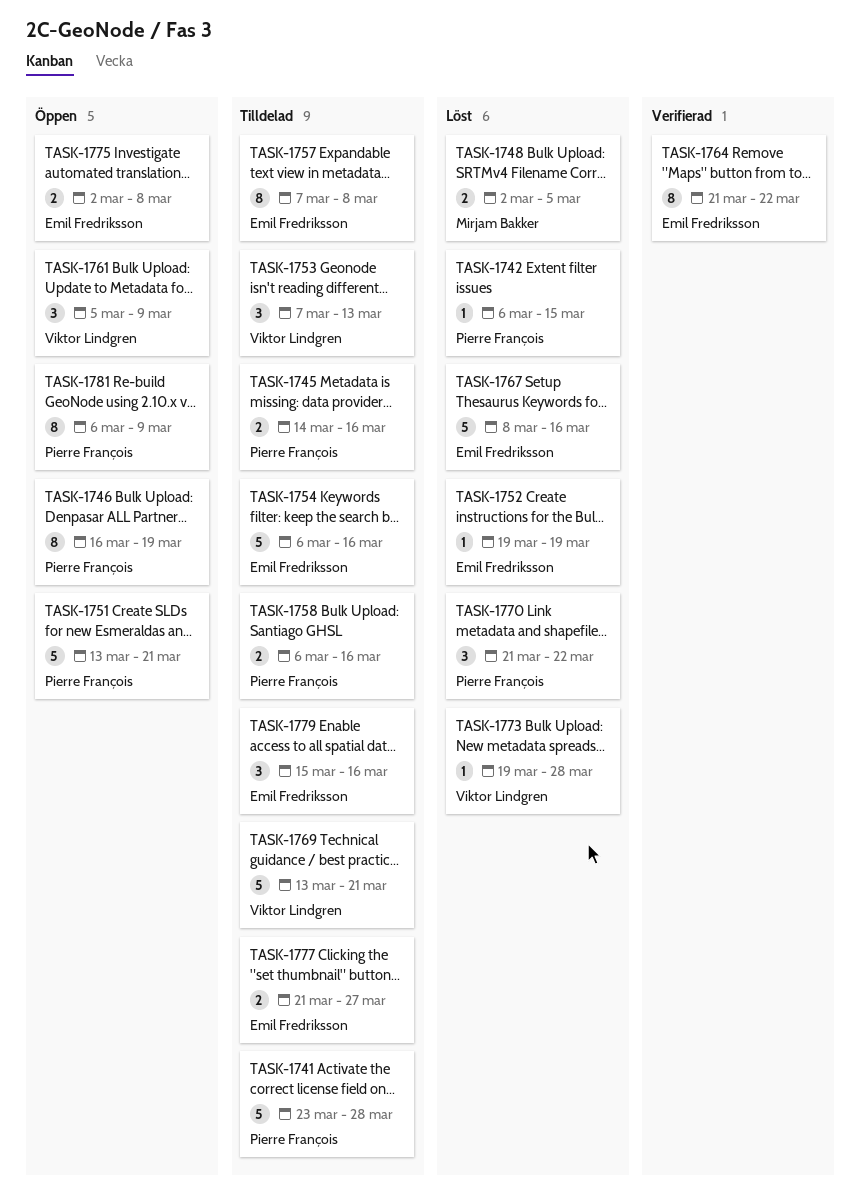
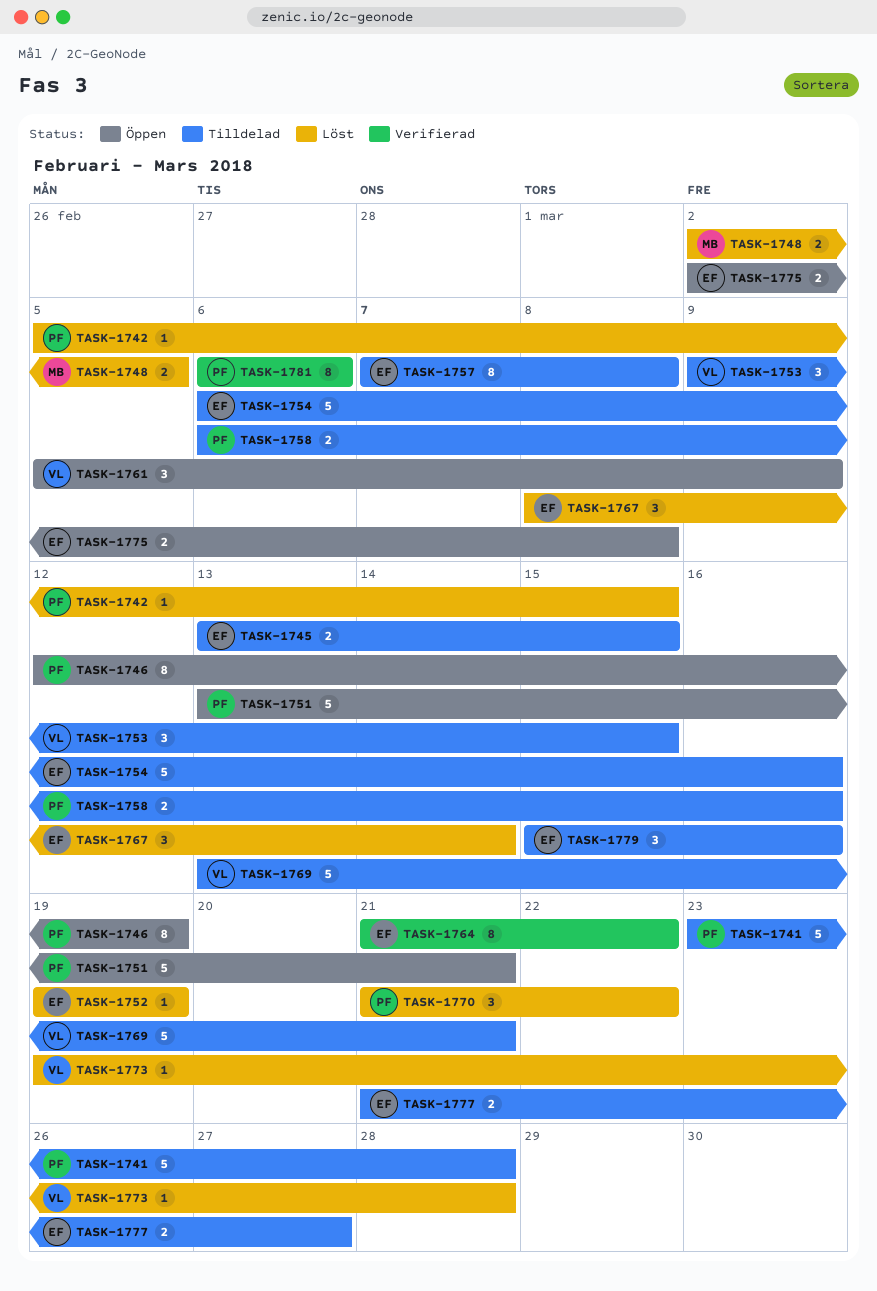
TASK-1742, start: Mar 6 -> Mar 5
TASK-1745, owner: Pierre François -> Emil Fredriksson
TASK-1745, start: Mar 14 -> Mar 13
TASK-1745, due: Mar 16 -> Mar 15
TASK-1746, start: Mar 16 -> Mar 12
TASK-1753, start: Mar 7 -> Mar 9
TASK-1753, due: Mar 13 -> Mar 15
TASK-1767, estimate: 5 -> 3
TASK-1767, due: Mar 16 -> Mar 14
TASK-1781, status: Öppen -> Verifierad
TASK-1781, due: Mar 9 -> Mar 6

